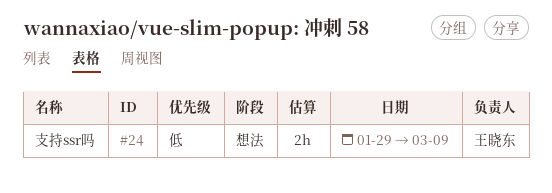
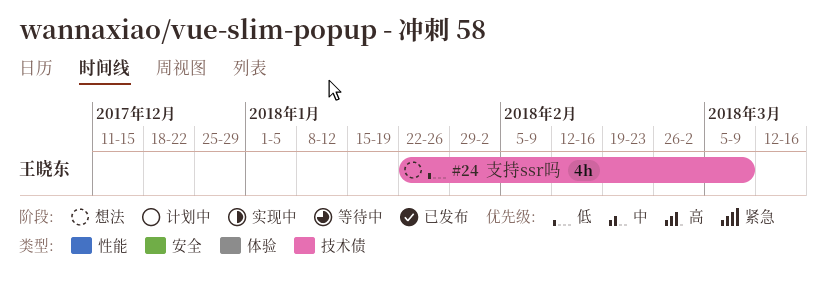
#24, estimate: 2h -> 4h
#24, start: Jan 29 -> Jan 22

